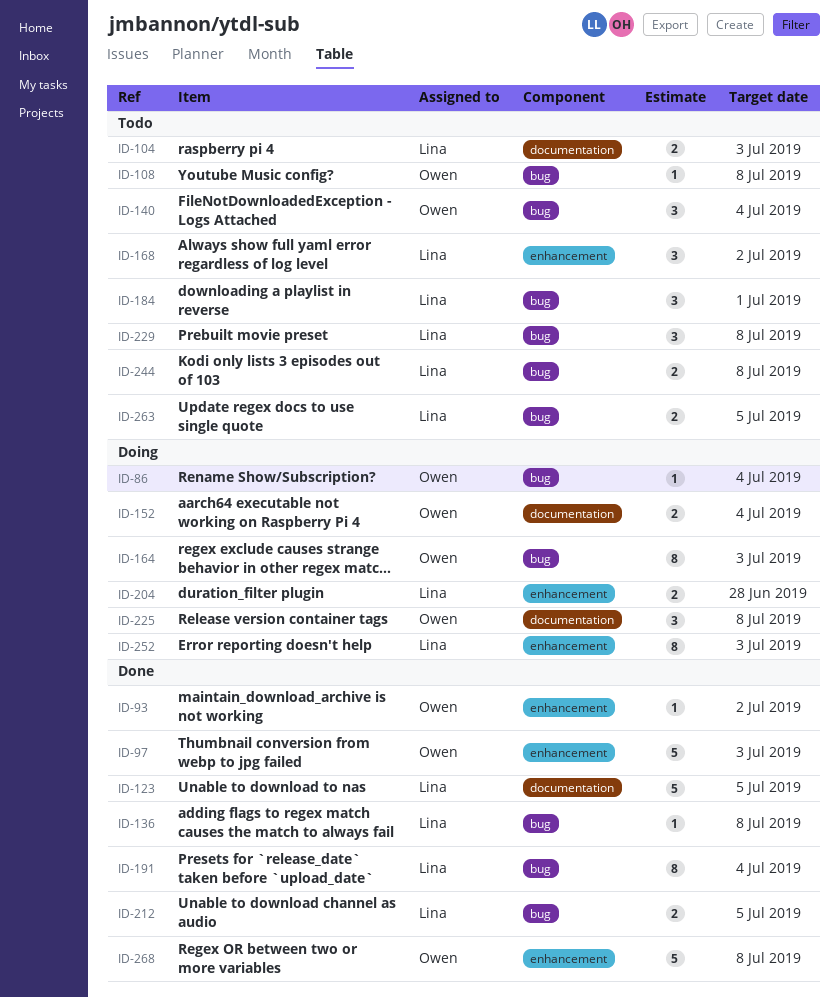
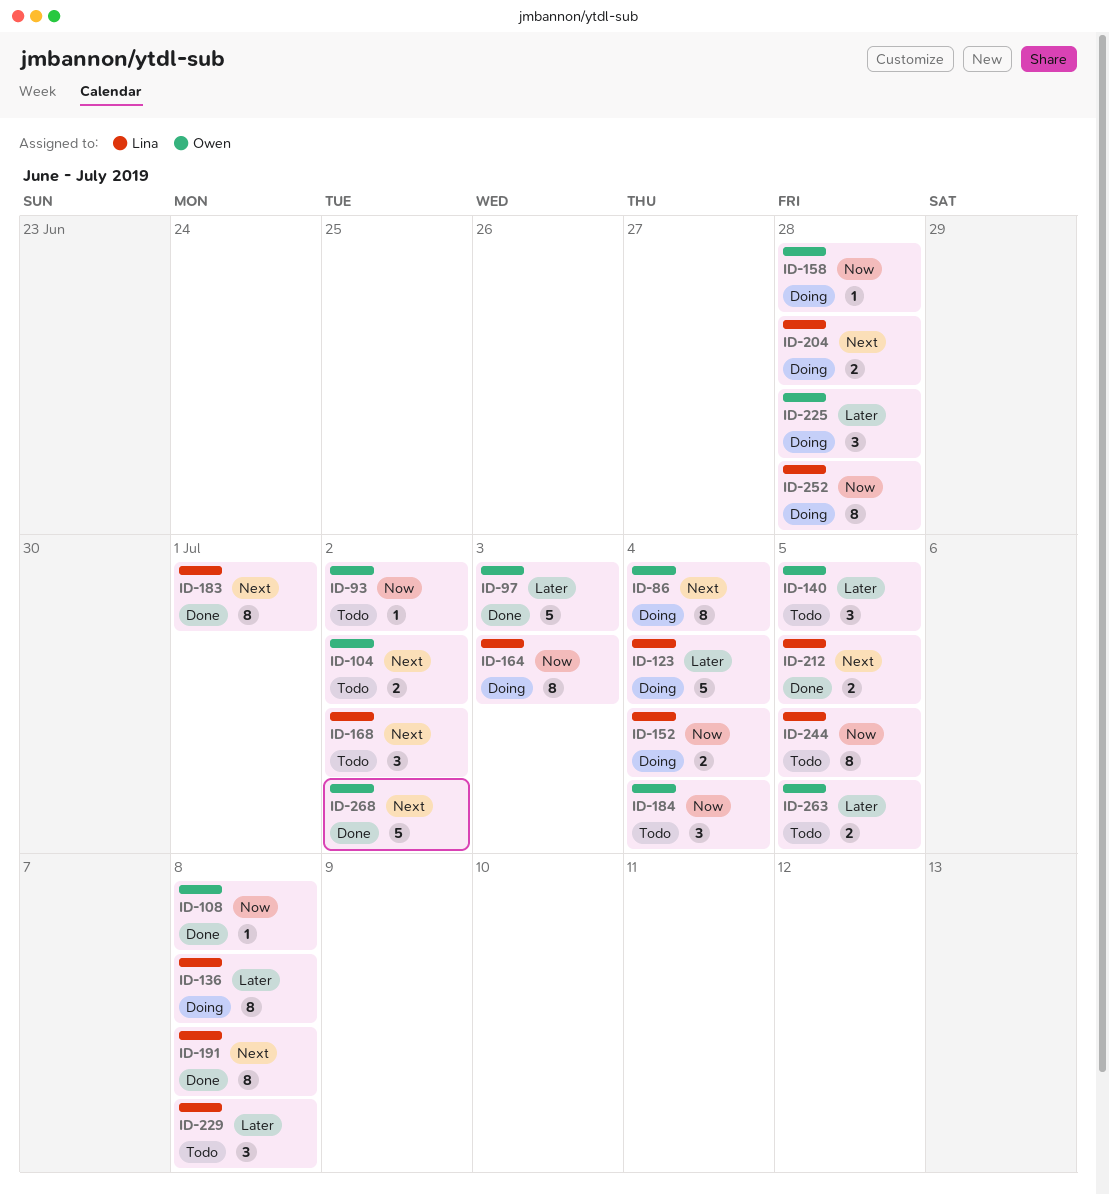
ID-86, estimate: 1 -> 8
ID-93, status: Done -> Todo
ID-104, owner: Lina -> Owen
ID-104, due: Jul 3 -> Jul 2
ID-108, status: Todo -> Done
ID-123, status: Done -> Doing
ID-123, due: Jul 5 -> Jul 4
ID-136, status: Done -> Doing
ID-136, estimate: 1 -> 8
ID-140, due: Jul 4 -> Jul 5
ID-152, owner: Owen -> Lina
ID-158: none -> present
ID-164, owner: Owen -> Lina
ID-183: none -> present
ID-184, owner: Lina -> Owen
ID-184, due: Jul 1 -> Jul 4
ID-191, due: Jul 4 -> Jul 8
ID-225, due: Jul 8 -> Jun 28
ID-244, estimate: 2 -> 8
ID-244, due: Jul 8 -> Jul 5
ID-252, due: Jul 3 -> Jun 28
ID-263, owner: Lina -> Owen
ID-268, due: Jul 8 -> Jul 2

